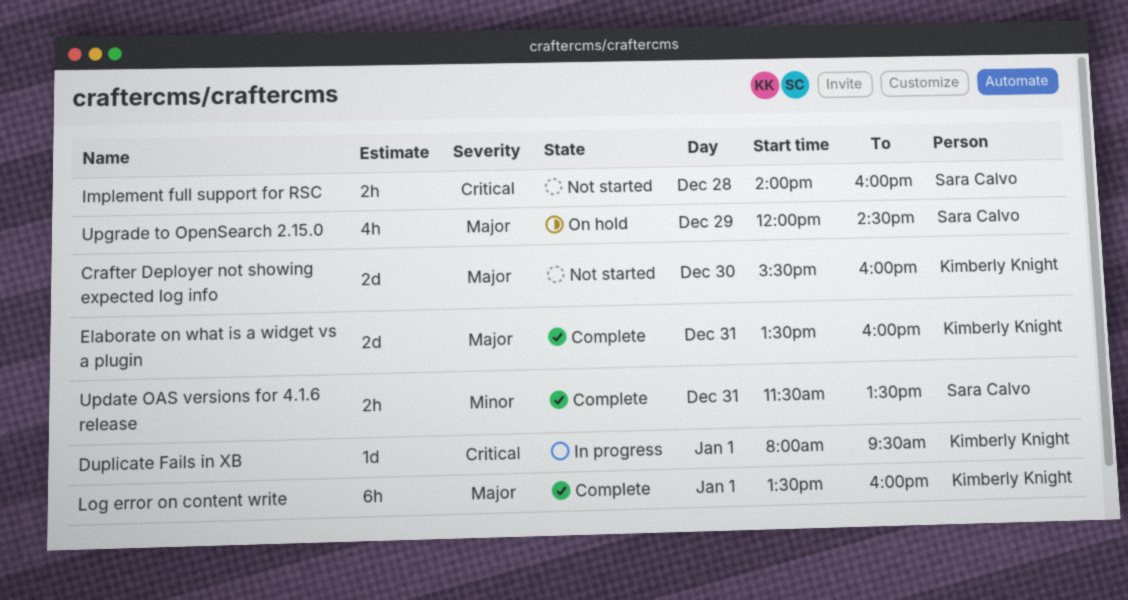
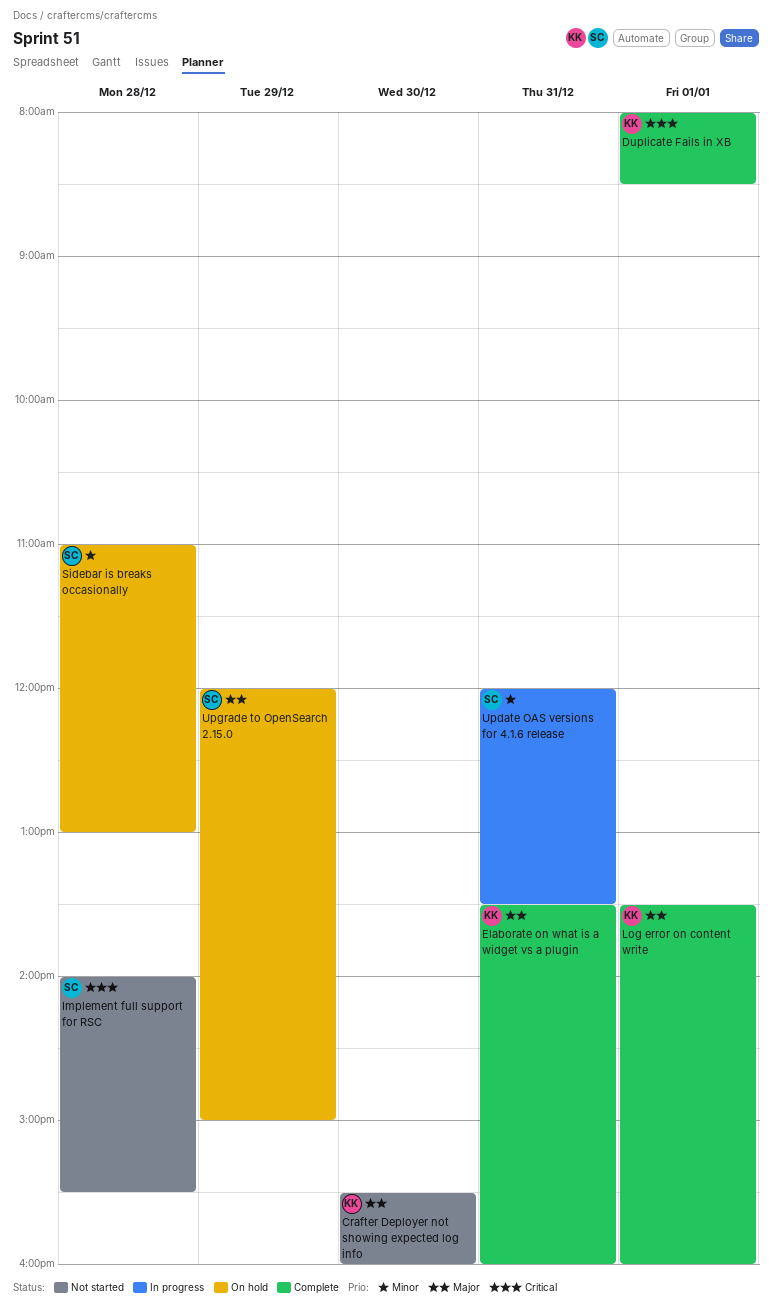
Duplicate Fails in XB, status: In progress -> Complete
Duplicate Fails in XB, ends: 09:30 -> 08:30
Implement full support for RSC, ends: 16:00 -> 15:30
Sidebar is breaks occasionally: none -> present
Update OAS versions for 4.1.6 release, status: Complete -> In progress
Update OAS versions for 4.1.6 release, begins: 11:30 -> 12:00
Upgrade to OpenSearch 2.15.0, ends: 14:30 -> 15:00

